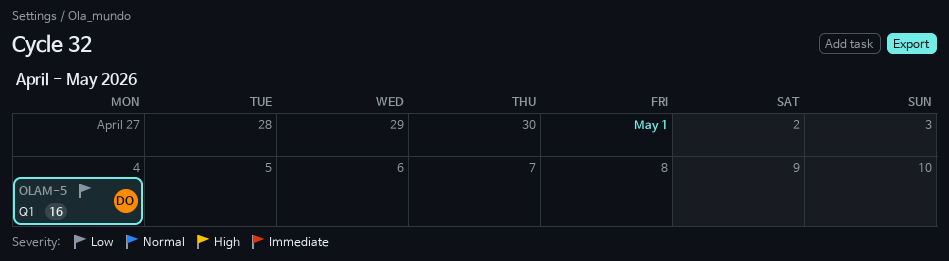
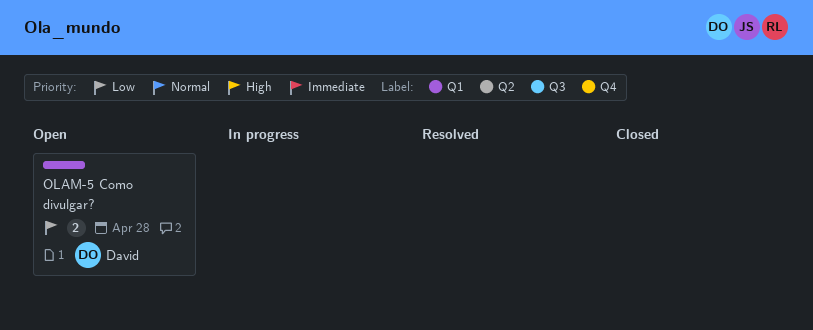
OLAM-5, estimate: 16 -> 2
OLAM-5, due: May 4 -> Apr 28

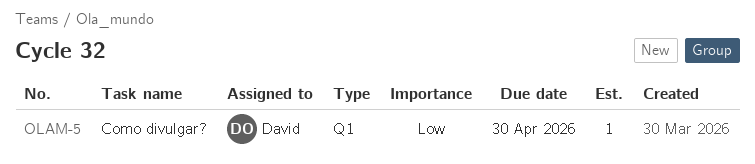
OLAM-5, estimate: 2 -> 1
OLAM-5, due: Apr 28 -> Apr 30

